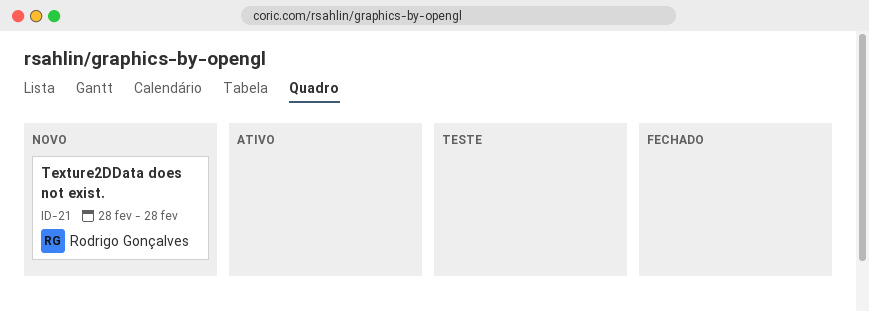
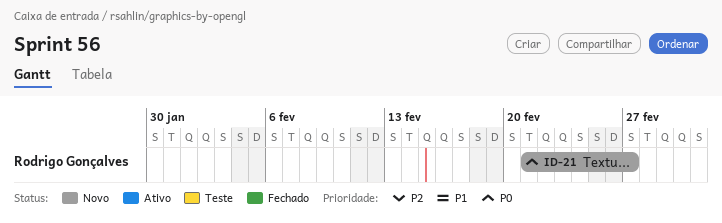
ID-21, start: Feb 28 -> Feb 21
ID-21, due: Feb 28 -> Feb 27

